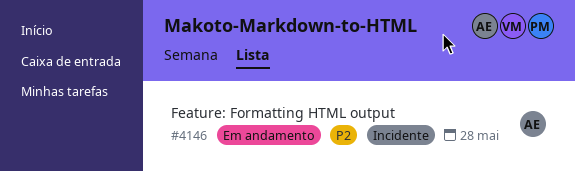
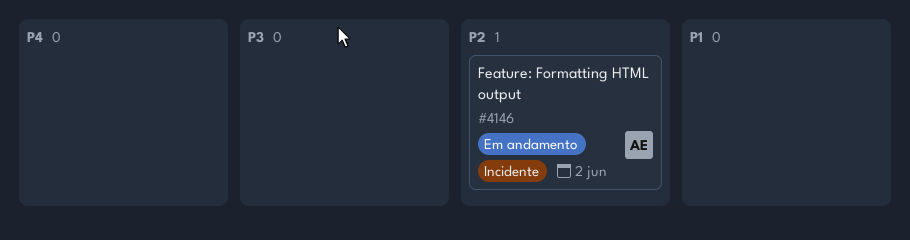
#4146, due: May 28 -> Jun 2

